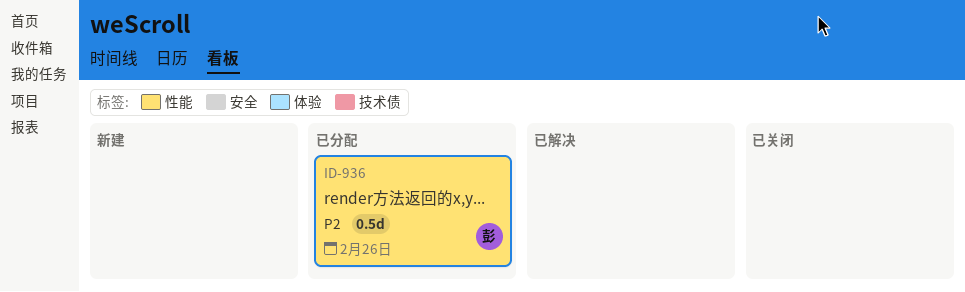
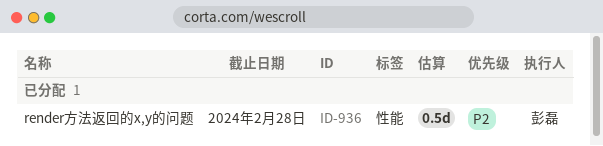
ID-936, due: Feb 26 -> Feb 28

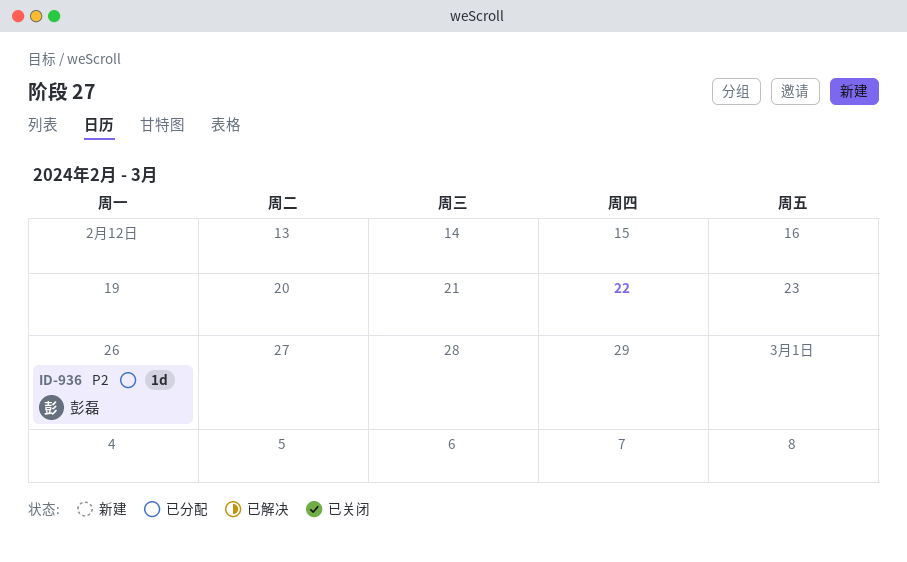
ID-936, estimate: 0.5d -> 1d
ID-936, due: Feb 28 -> Feb 26

